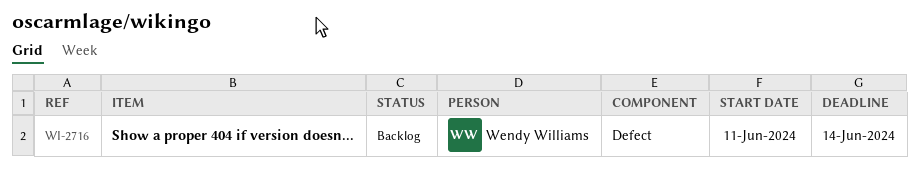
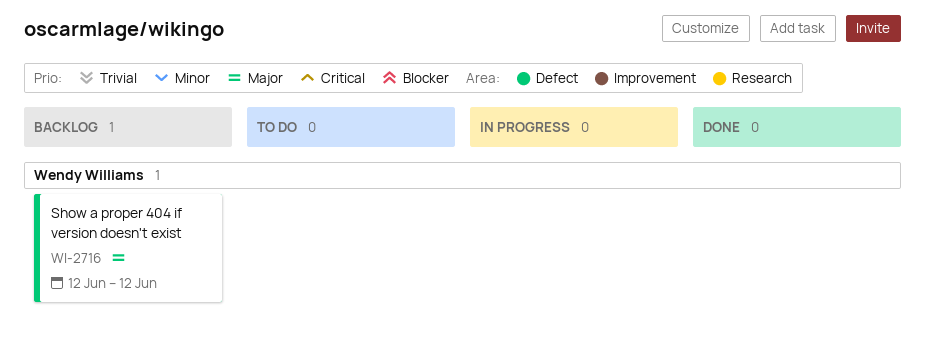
WI-2716, start: Jun 11 -> Jun 12
WI-2716, due: Jun 14 -> Jun 12

